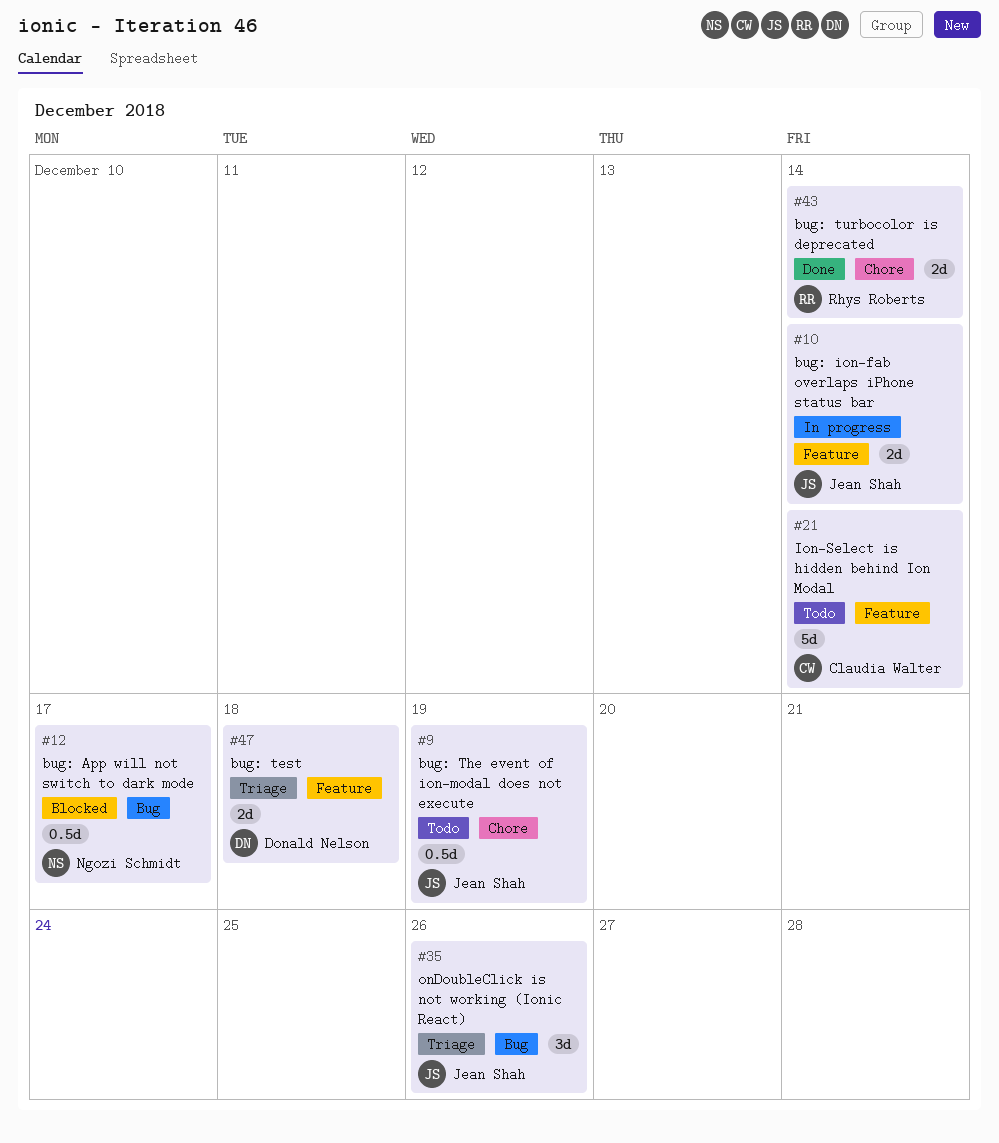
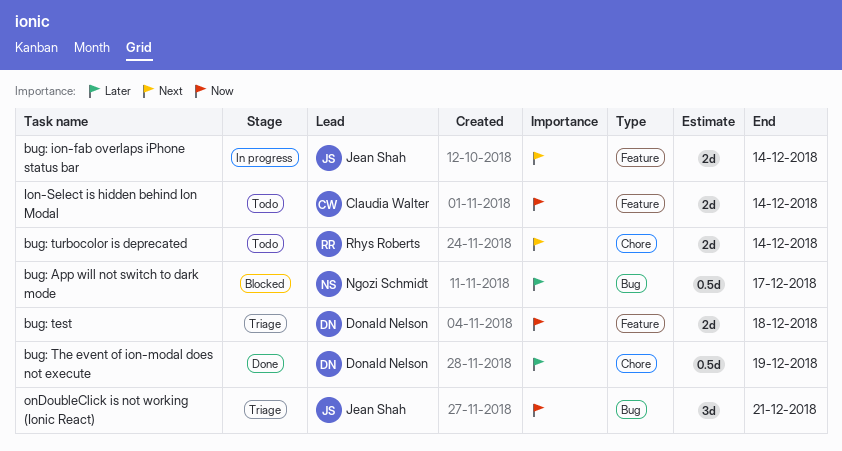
bug: The event of ion-modal does not execute, status: Todo -> Done
bug: The event of ion-modal does not execute, owner: Jean Shah -> Donald Nelson
bug: turbocolor is deprecated, status: Done -> Todo
Ion-Select is hidden behind Ion Modal, estimate: 5d -> 2d
onDoubleClick is not working (Ionic React), due: Dec 26 -> Dec 21

